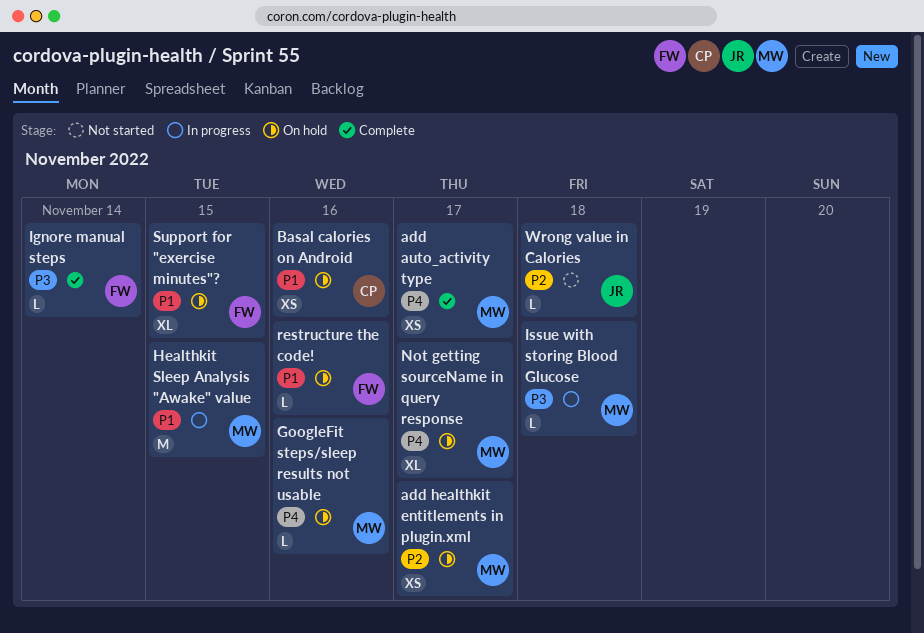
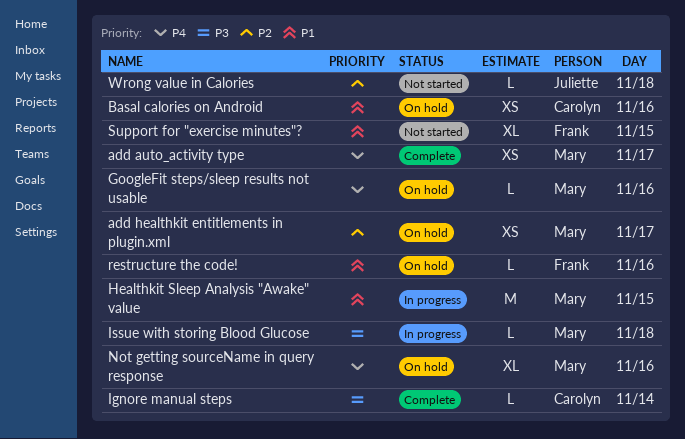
Ignore manual steps, owner: Frank -> Carolyn
Not getting sourceName in query response, day: Nov 17 -> Nov 16
Support for "exercise minutes"?, status: On hold -> Not started

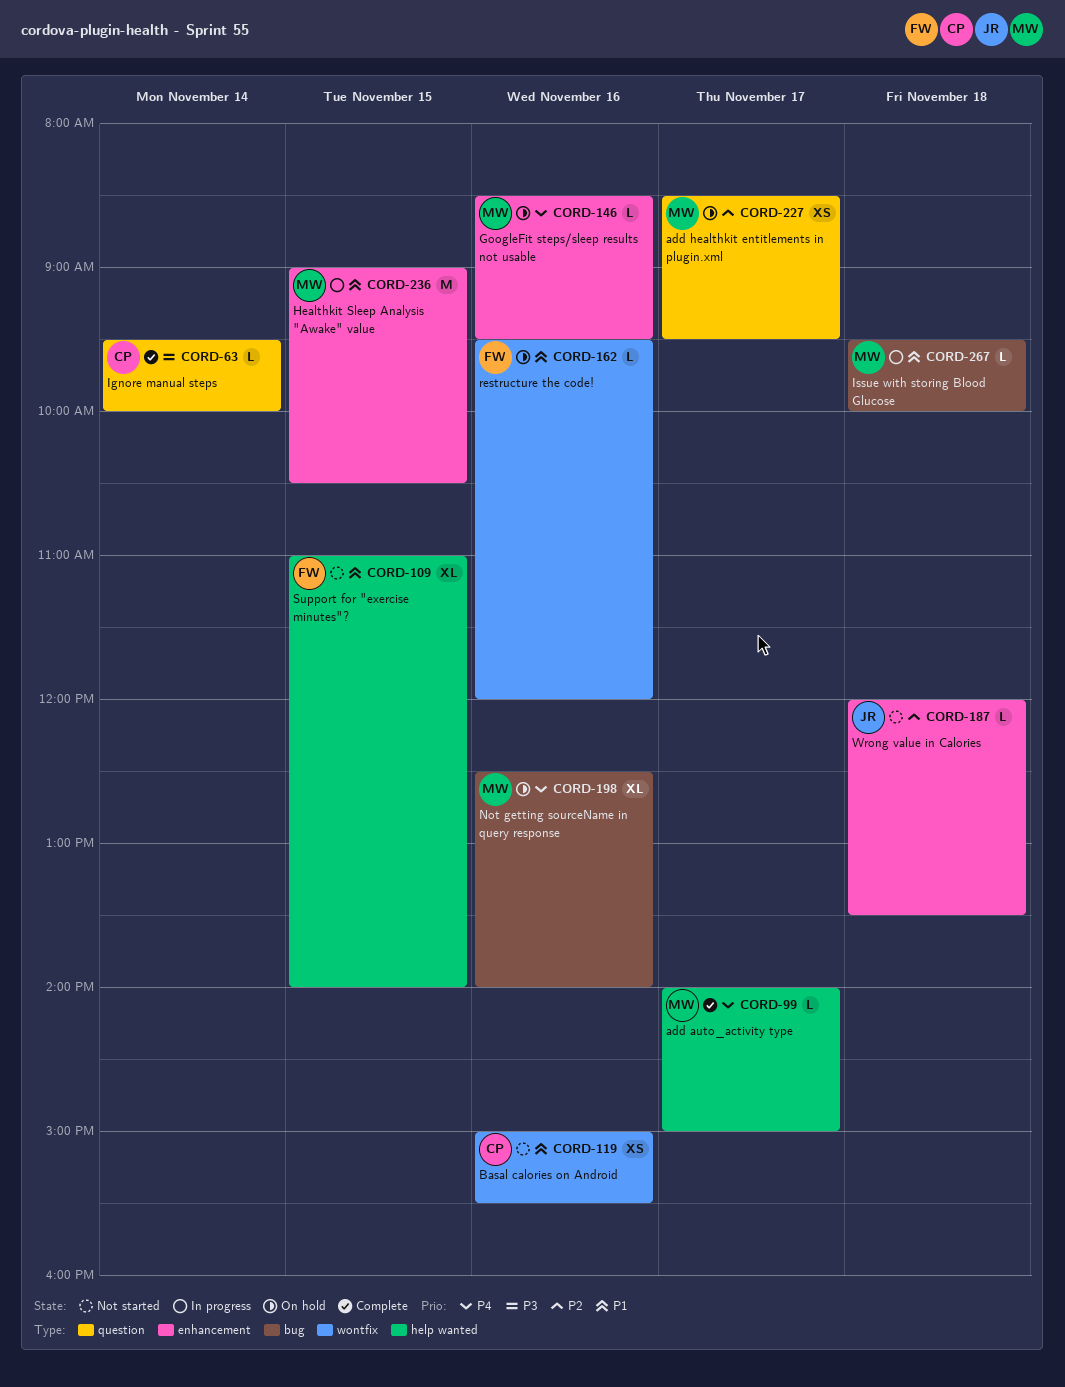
add auto_activity type, estimate: XS -> L
Basal calories on Android, status: On hold -> Not started
Issue with storing Blood Glucose, priority: P3 -> P1

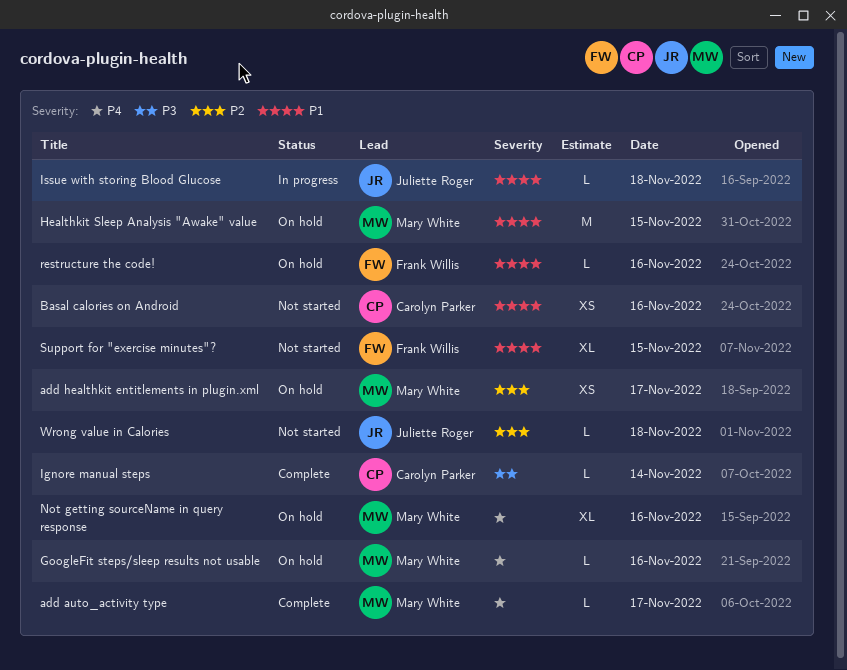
Healthkit Sleep Analysis "Awake" value, status: In progress -> On hold
Issue with storing Blood Glucose, owner: Mary White -> Juliette Roger

